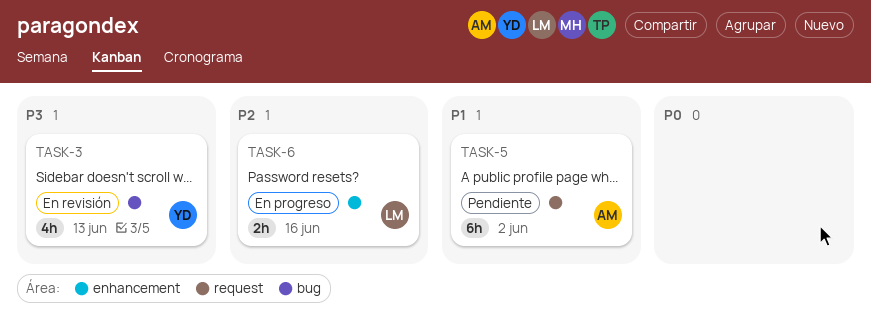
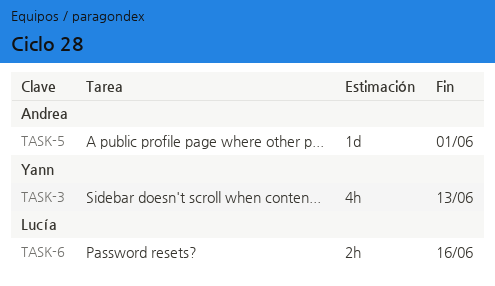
TASK-5, estimate: 6h -> 1d
TASK-5, due: Jun 2 -> Jun 1

